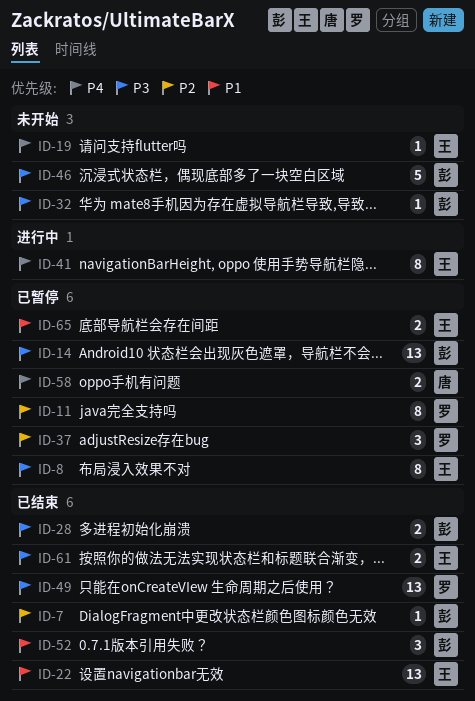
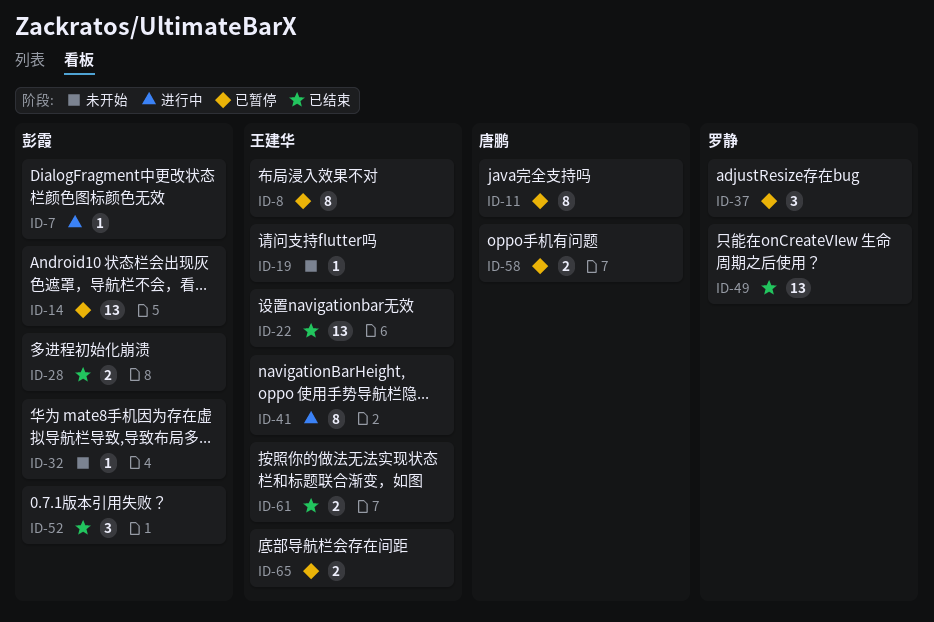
ID-7, status: 已结束 -> 进行中
ID-11, owner: 罗静 -> 唐鹏
ID-46: present -> none

